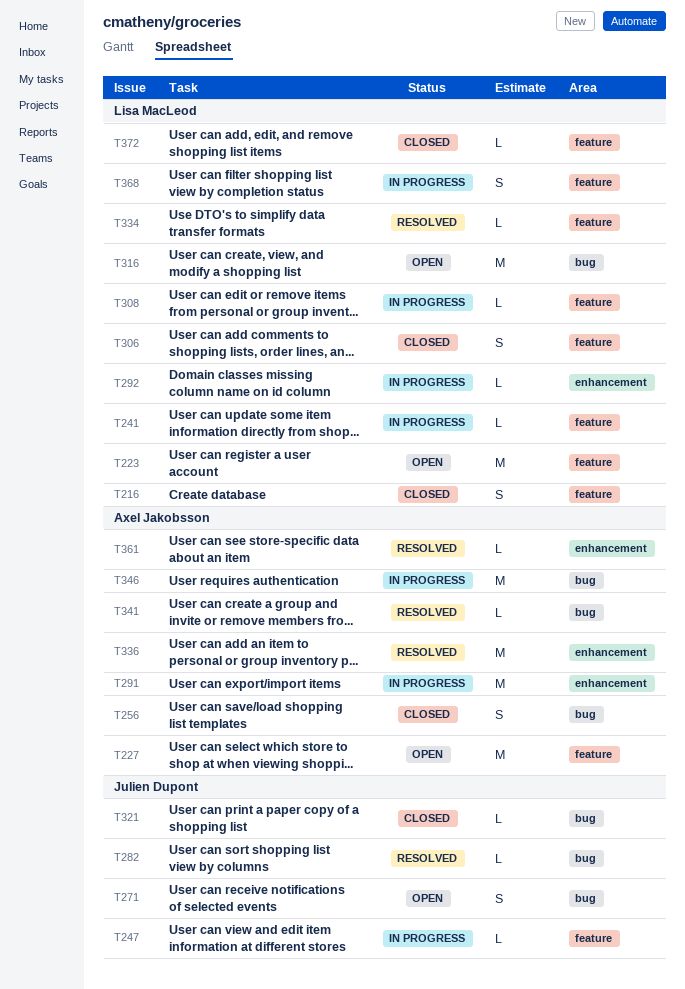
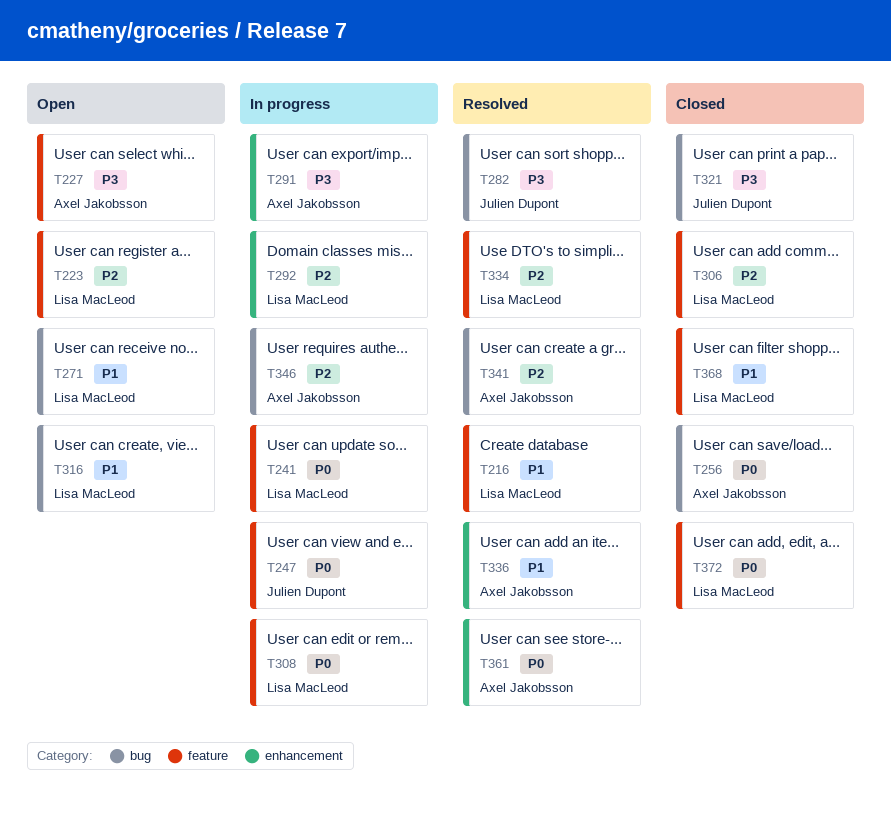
T216, status: Closed -> Resolved
T271, owner: Julien Dupont -> Lisa MacLeod
T368, status: In progress -> Closed

